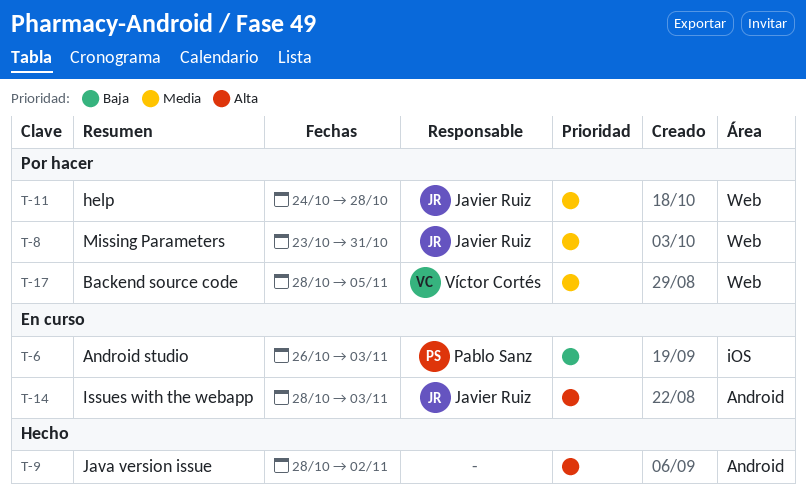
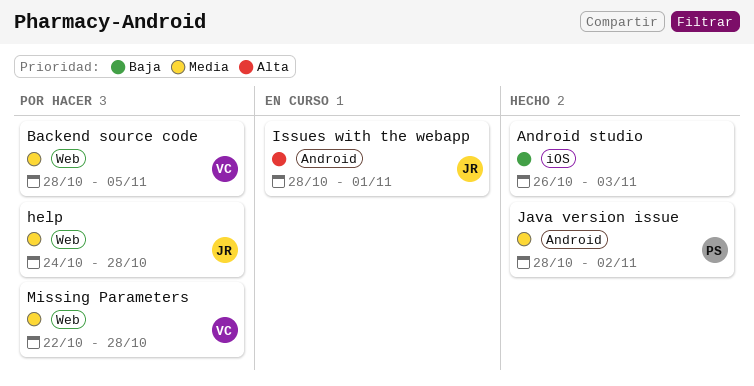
Android studio, status: En curso -> Hecho
Android studio, owner: Pablo Sanz -> none
Issues with the webapp, due: Nov 3 -> Nov 1
Java version issue, owner: none -> Pablo Sanz
Java version issue, priority: Alta -> Media
Missing Parameters, owner: Javier Ruiz -> Víctor Cortés
Missing Parameters, start: Oct 23 -> Oct 22
Missing Parameters, due: Oct 31 -> Oct 28

